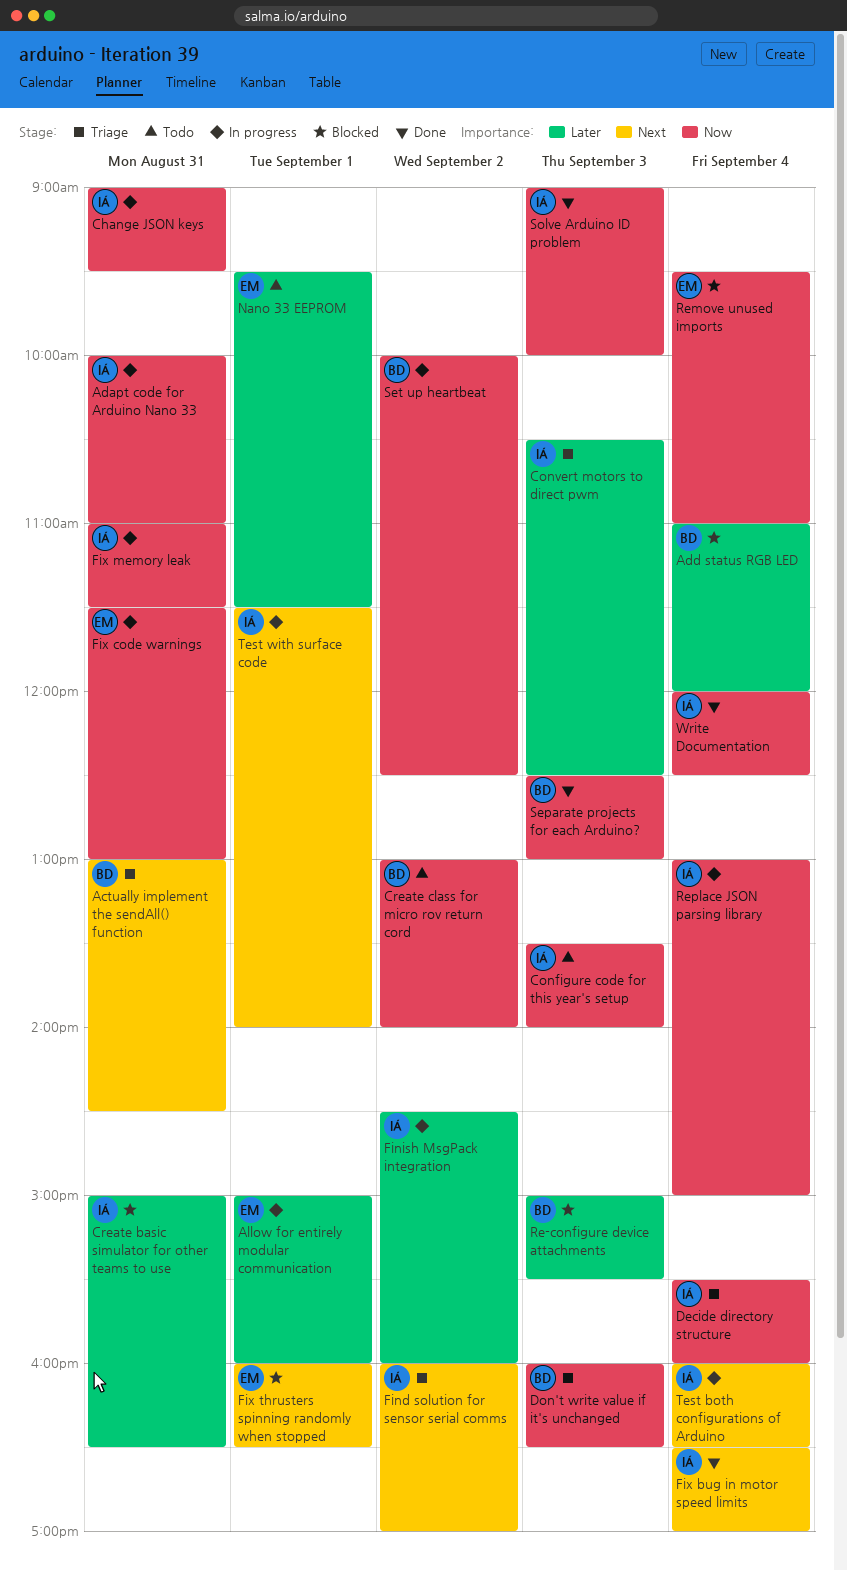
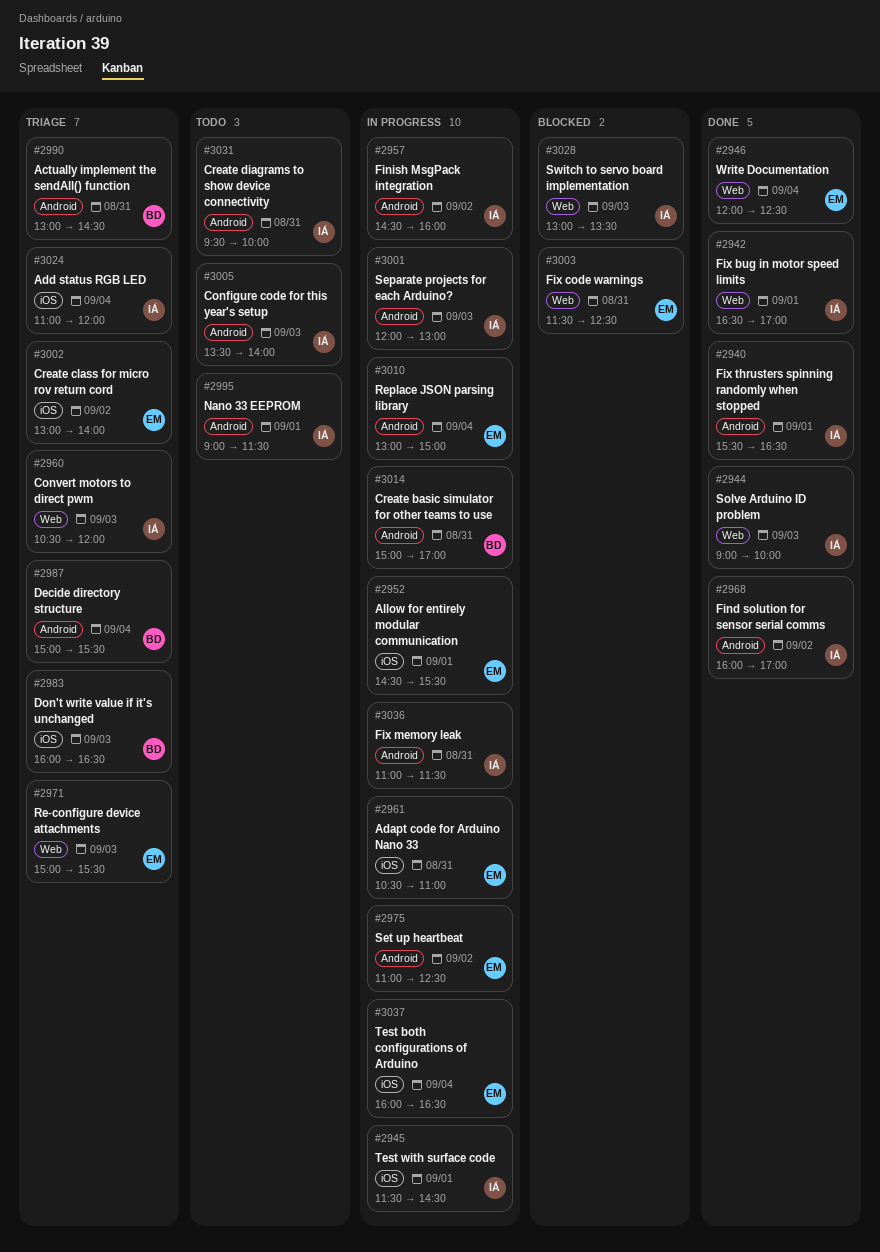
Adapt code for Arduino Nano 33, owner: IÁ -> EM
Adapt code for Arduino Nano 33, begins: 10:00 -> 10:30
Add status RGB LED, status: Blocked -> Triage
Add status RGB LED, owner: BD -> IÁ
Allow for entirely modular communication, begins: 15:00 -> 14:30
Allow for entirely modular communication, ends: 16:00 -> 15:30
Change JSON keys: present -> none
Convert motors to direct pwm, ends: 12:30 -> 12:00
Create basic simulator for other teams to use, status: Blocked -> In progress
Create basic simulator for other teams to use, owner: IÁ -> BD
Create basic simulator for other teams to use, ends: 16:30 -> 17:00
Create class for micro rov return cord, status: Todo -> Triage
Create class for micro rov return cord, owner: BD -> EM
Create diagrams to show device connectivity: none -> present
Decide directory structure, owner: IÁ -> BD
Decide directory structure, begins: 15:30 -> 15:00
Decide directory structure, ends: 16:00 -> 15:30
Find solution for sensor serial comms, status: Triage -> Done
Fix bug in motor speed limits, day: Sep 4 -> Sep 1
Fix code warnings, status: In progress -> Blocked
Fix code warnings, ends: 13:00 -> 12:30
Fix thrusters spinning randomly when stopped, status: Blocked -> Done
Fix thrusters spinning randomly when stopped, owner: EM -> IÁ
Fix thrusters spinning randomly when stopped, begins: 16:00 -> 15:30
Nano 33 EEPROM, owner: EM -> IÁ
Nano 33 EEPROM, begins: 09:30 -> 09:00
Re-configure device attachments, status: Blocked -> Triage
Re-configure device attachments, owner: BD -> EM
Remove unused imports: present -> none
Replace JSON parsing library, owner: IÁ -> EM
Separate projects for each Arduino?, status: Done -> In progress
Separate projects for each Arduino?, owner: BD -> IÁ
Separate projects for each Arduino?, begins: 12:30 -> 12:00
Set up heartbeat, owner: BD -> EM
Set up heartbeat, begins: 10:00 -> 11:00
Switch to servo board implementation: none -> present
Test both configurations of Arduino, owner: IÁ -> EM
Test with surface code, ends: 14:00 -> 14:30
Write Documentation, owner: IÁ -> EM

